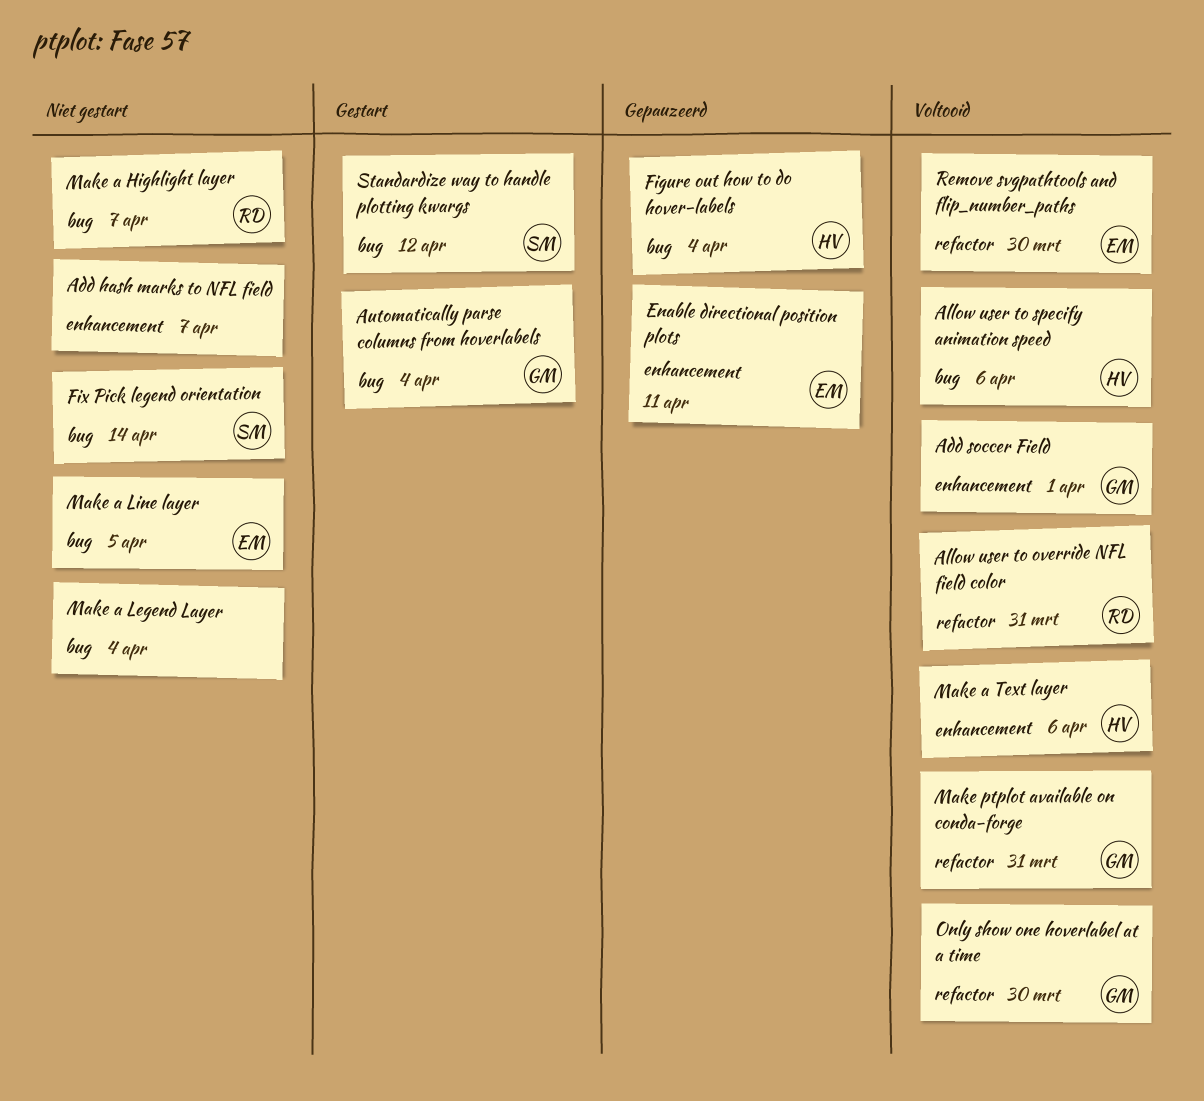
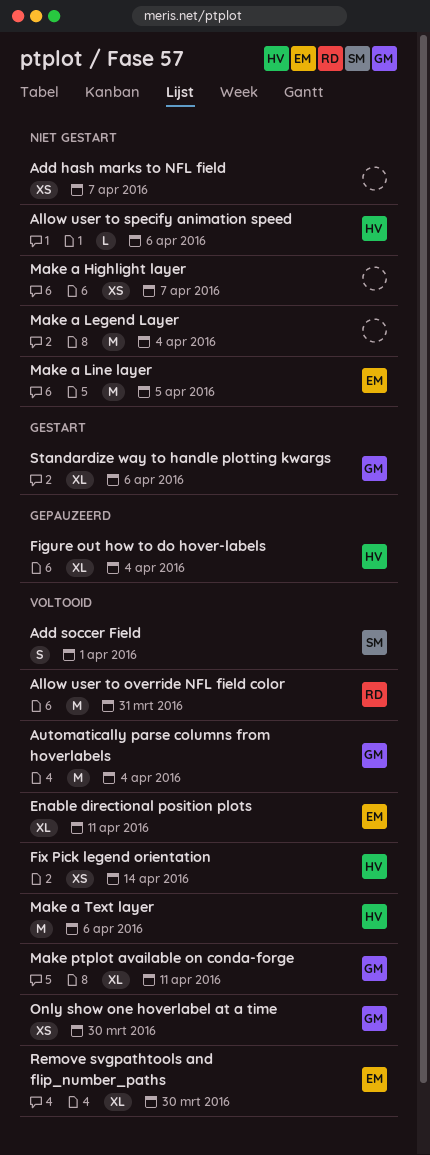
Add soccer Field, owner: GM -> SM
Allow user to specify animation speed, status: Voltooid -> Niet gestart
Automatically parse columns from hoverlabels, status: Gestart -> Voltooid
Enable directional position plots, status: Gepauzeerd -> Voltooid
Fix Pick legend orientation, status: Niet gestart -> Voltooid
Fix Pick legend orientation, owner: SM -> HV
Make a Highlight layer, owner: RD -> none
Make ptplot available on conda-forge, due: Mar 31 -> Apr 11
Standardize way to handle plotting kwargs, owner: SM -> GM
Standardize way to handle plotting kwargs, due: Apr 12 -> Apr 6

